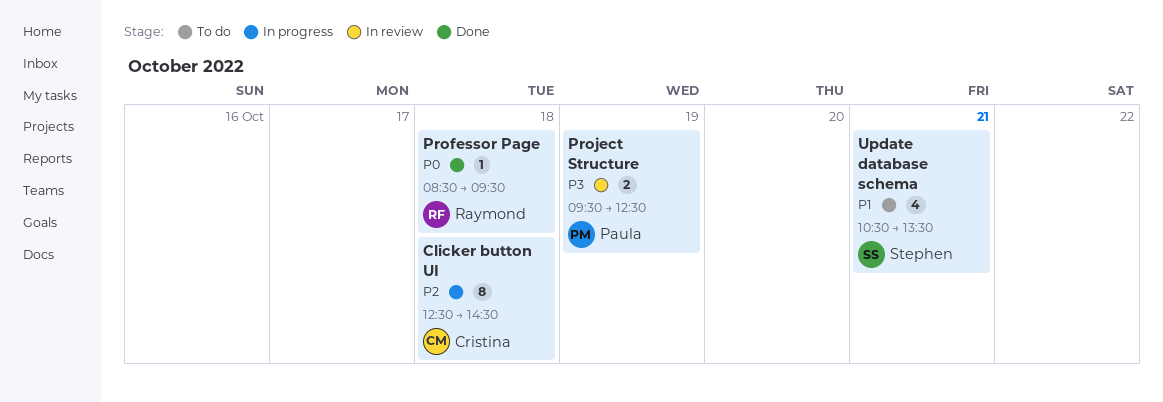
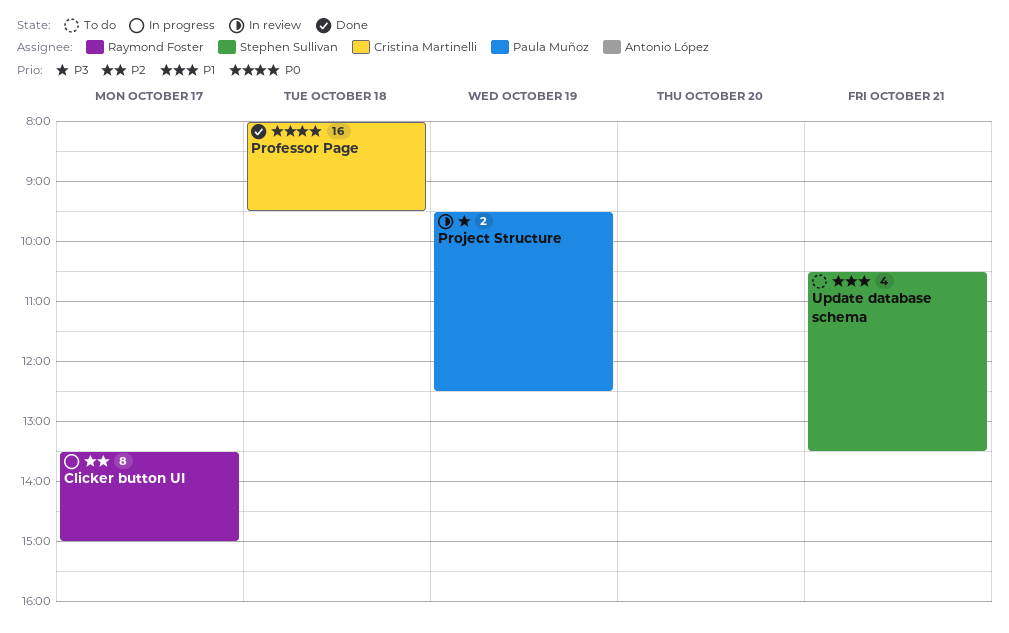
Clicker button UI, owner: Cristina Martinelli -> Raymond Foster
Clicker button UI, day: Oct 18 -> Oct 17
Clicker button UI, begins: 12:30 -> 13:30
Clicker button UI, ends: 14:30 -> 15:00
Professor Page, owner: Raymond Foster -> Cristina Martinelli
Professor Page, estimate: 1 -> 16
Professor Page, begins: 08:30 -> 08:00

